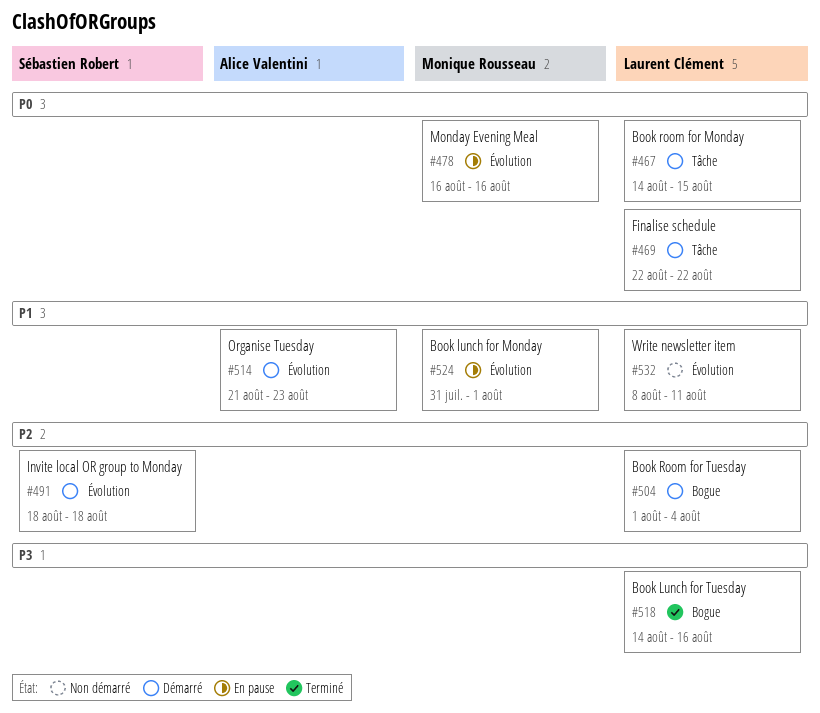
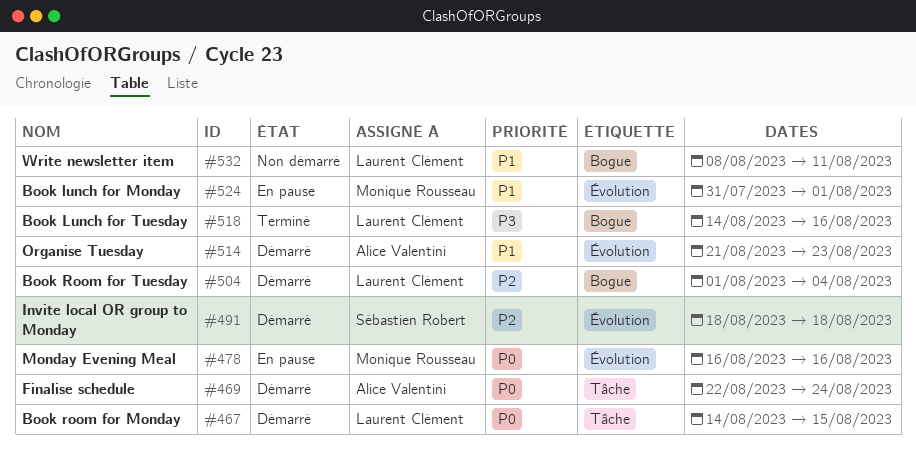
#469, owner: Laurent Clément -> Alice Valentini
#469, due: Aug 22 -> Aug 24
#532, label: Évolution -> Bogue

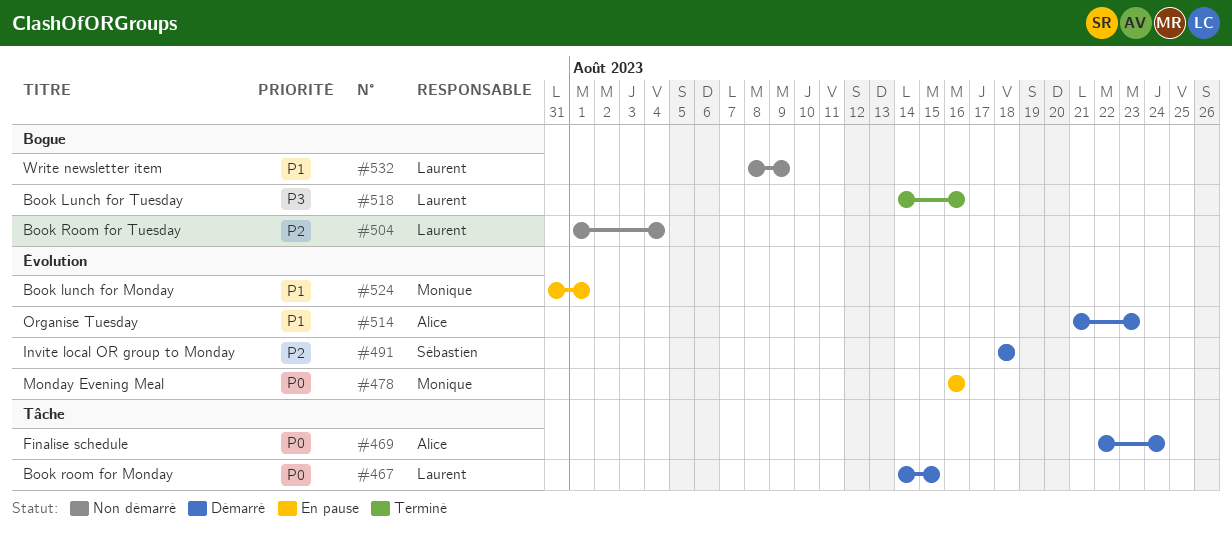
#504, status: Démarré -> Non démarré
#532, due: Aug 11 -> Aug 9

